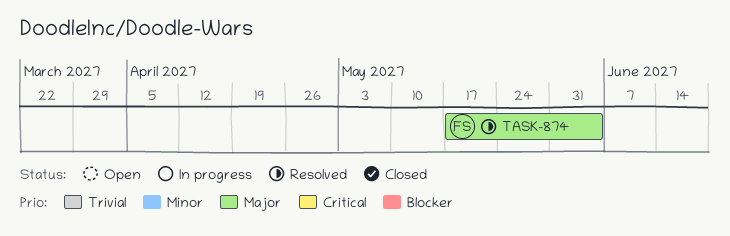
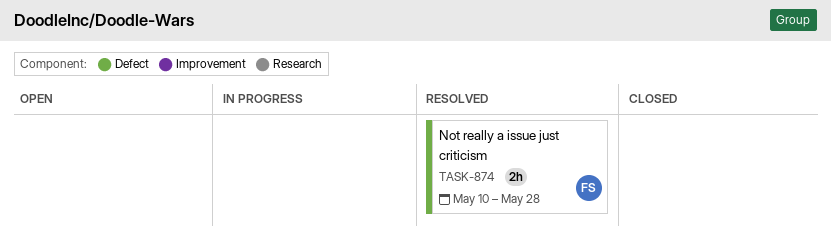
TASK-874, start: May 17 -> May 10
TASK-874, due: Jun 4 -> May 28

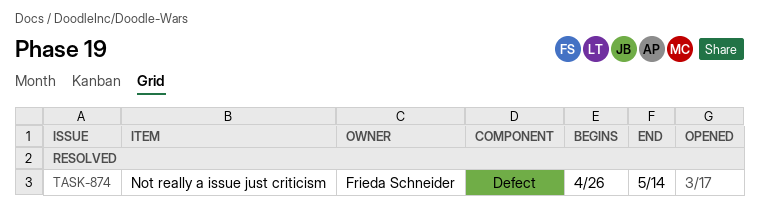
TASK-874, start: May 10 -> Apr 26
TASK-874, due: May 28 -> May 14

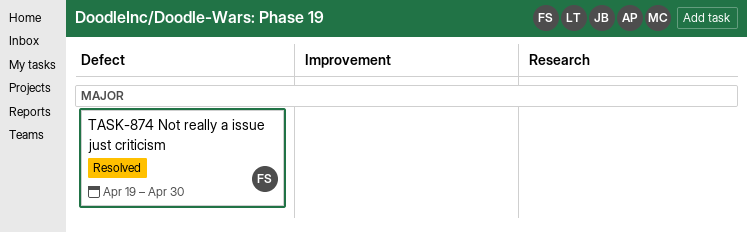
TASK-874, start: Apr 26 -> Apr 19
TASK-874, due: May 14 -> Apr 30

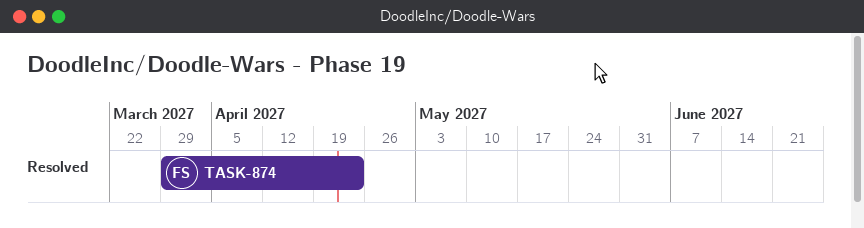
TASK-874, start: Apr 19 -> Mar 29
TASK-874, due: Apr 30 -> Apr 23

